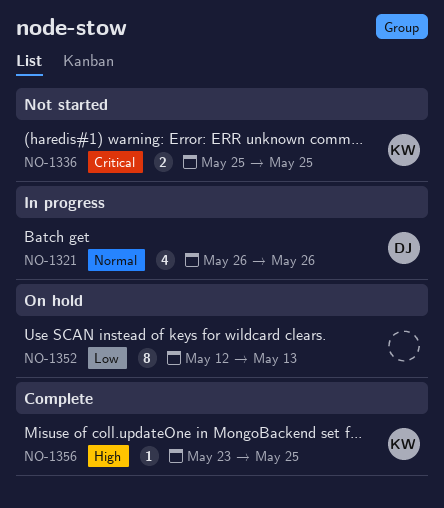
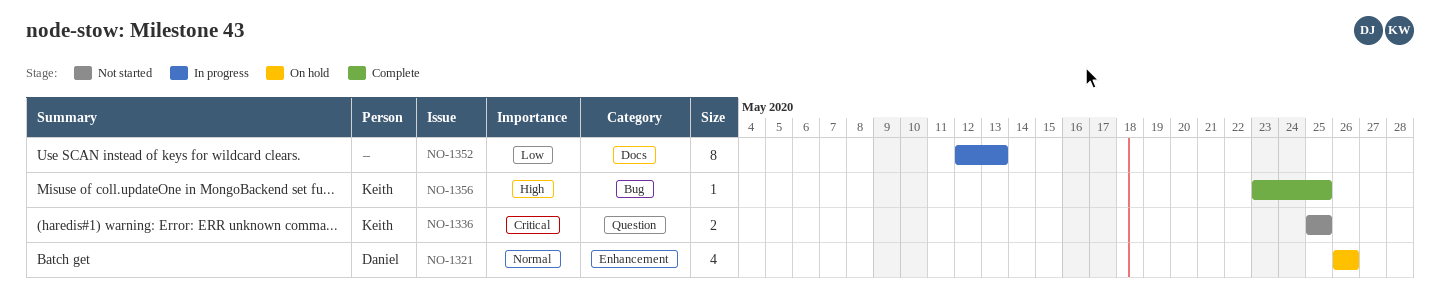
NO-1321, status: In progress -> On hold
NO-1352, status: On hold -> In progress

